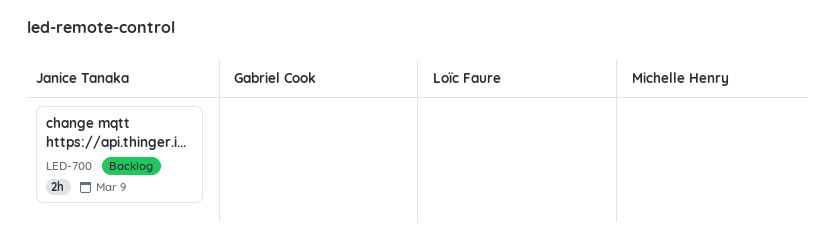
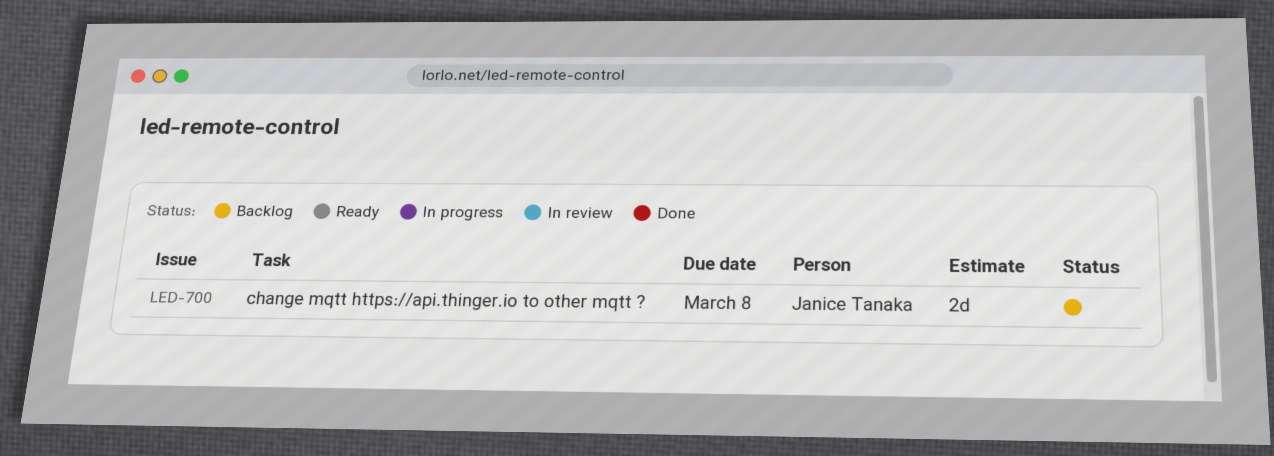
LED-700, estimate: 2h -> 2d
LED-700, due: Mar 9 -> Mar 8

